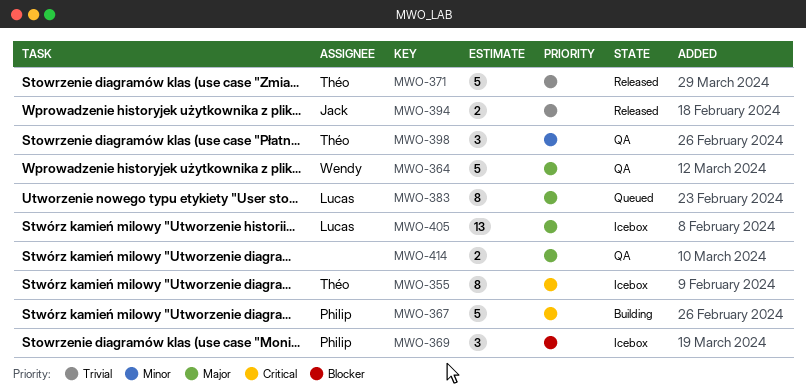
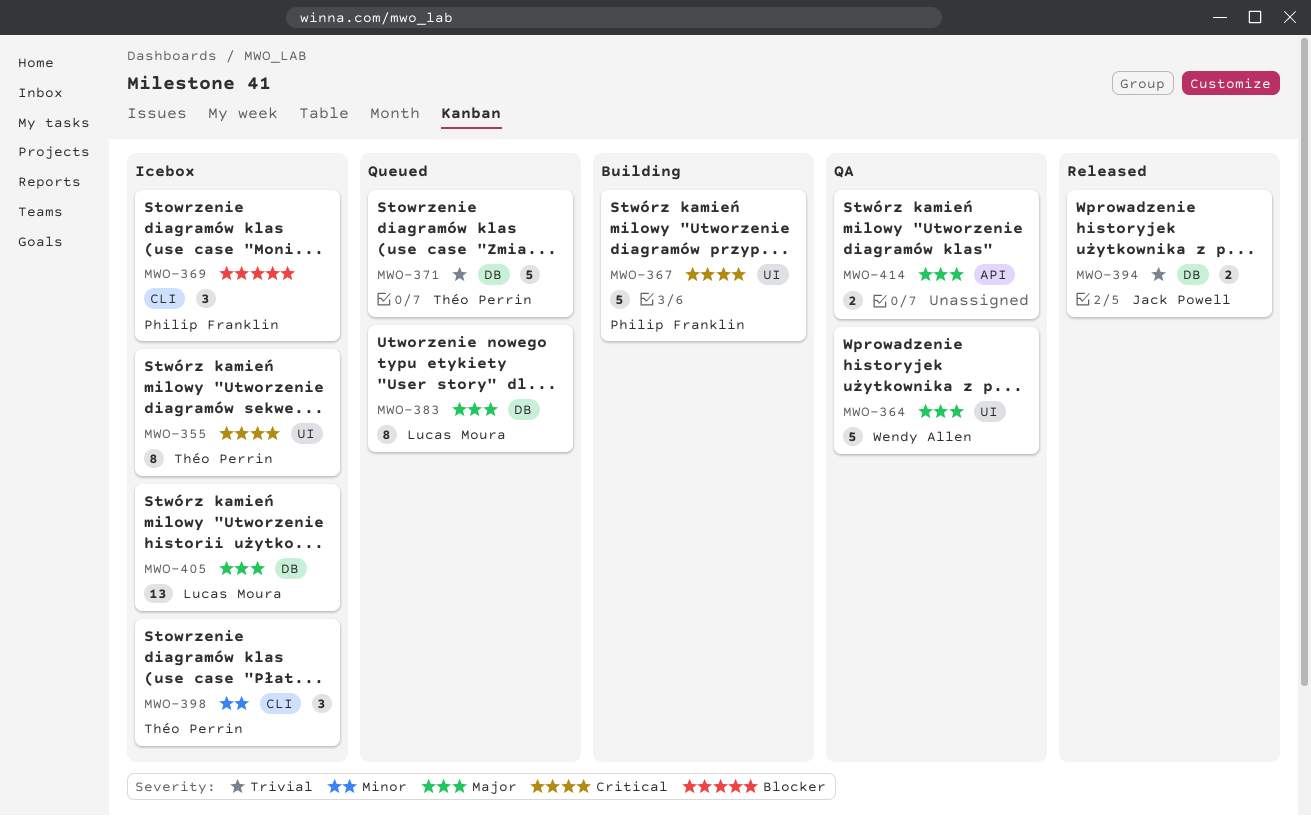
MWO-371, status: Released -> Queued
MWO-398, status: QA -> Icebox

